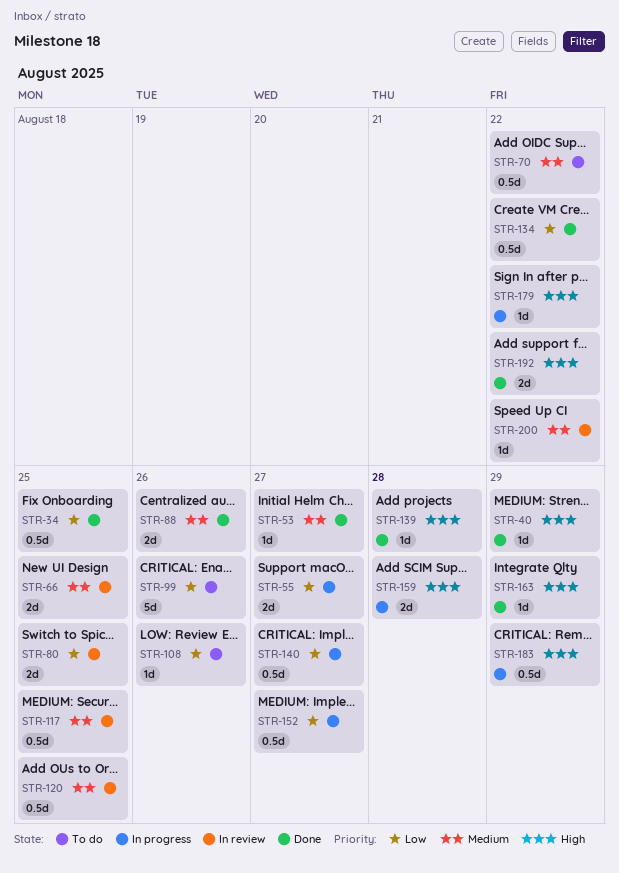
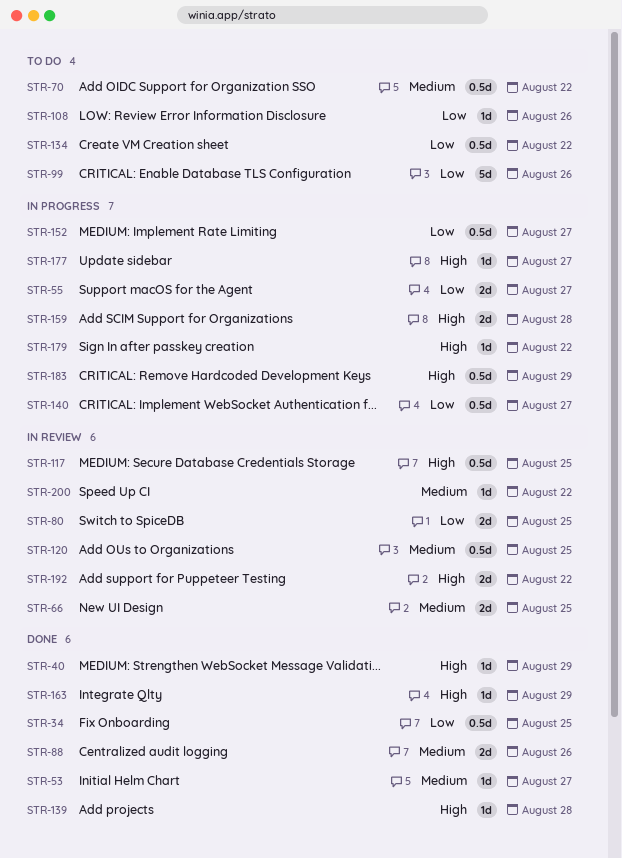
STR-117, priority: Medium -> High
STR-134, status: Done -> To do
STR-177: none -> present
STR-192, status: Done -> In review

